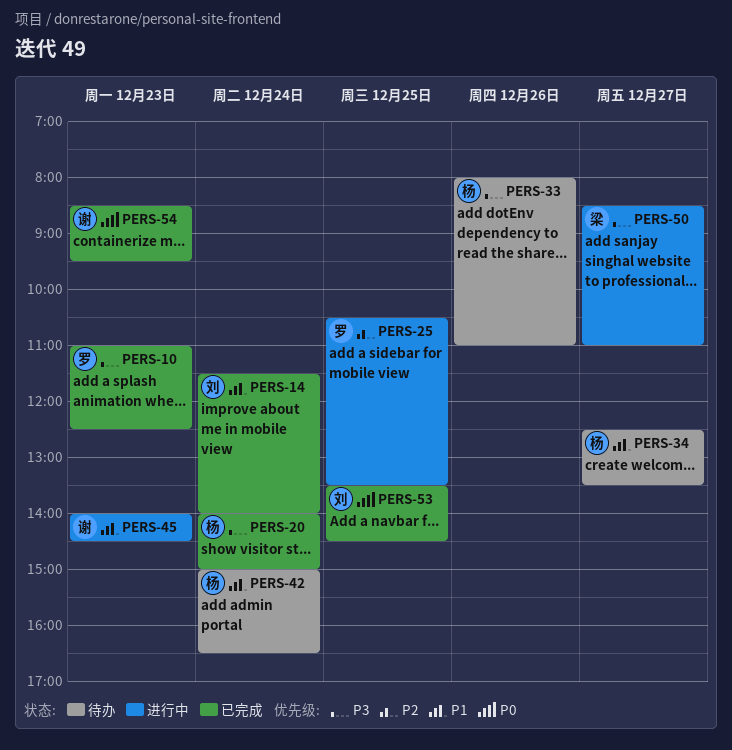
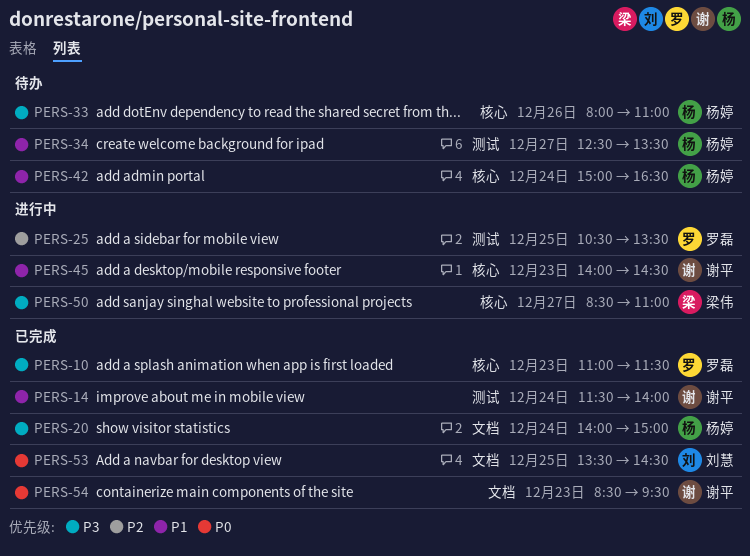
PERS-10, ends: 12:30 -> 11:30
PERS-14, owner: 刘慧 -> 谢平

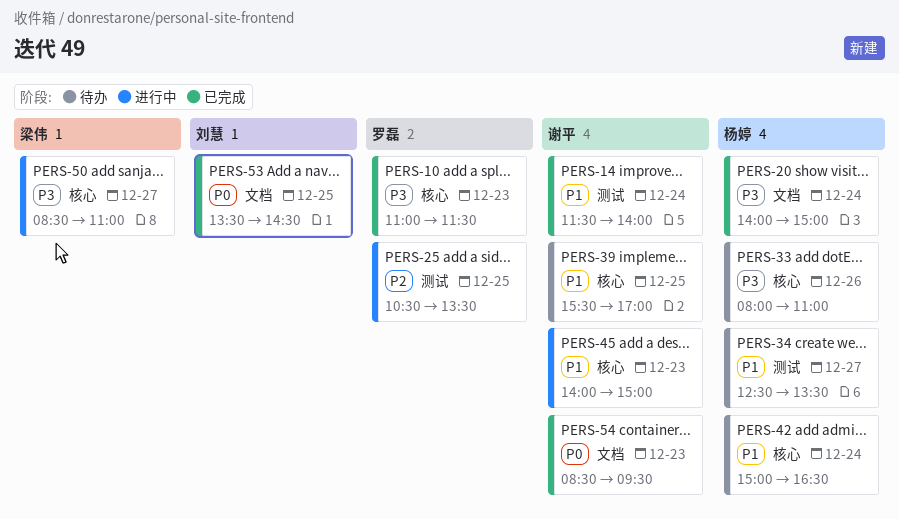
PERS-39: none -> present
PERS-45, ends: 14:30 -> 15:00

